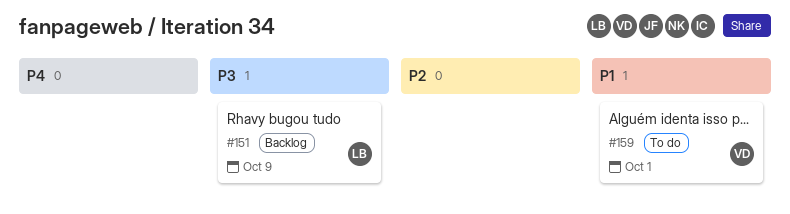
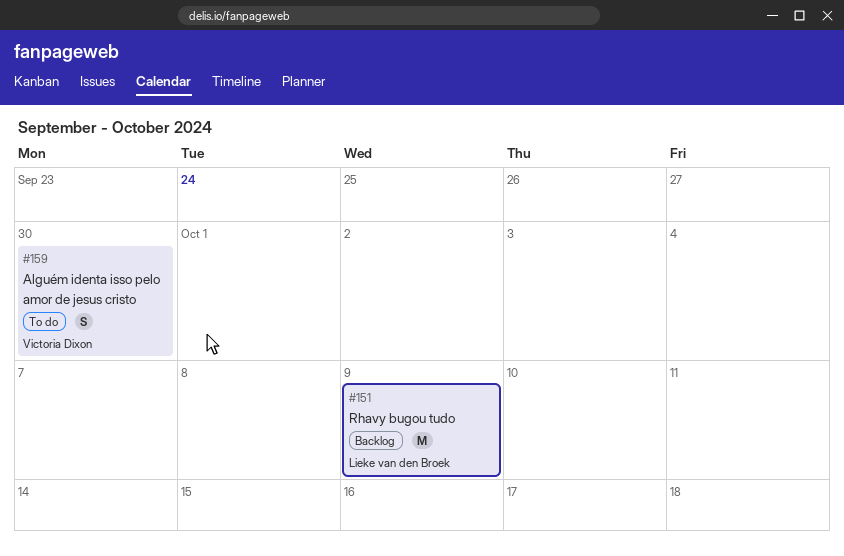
#159, due: Oct 1 -> Sep 30

